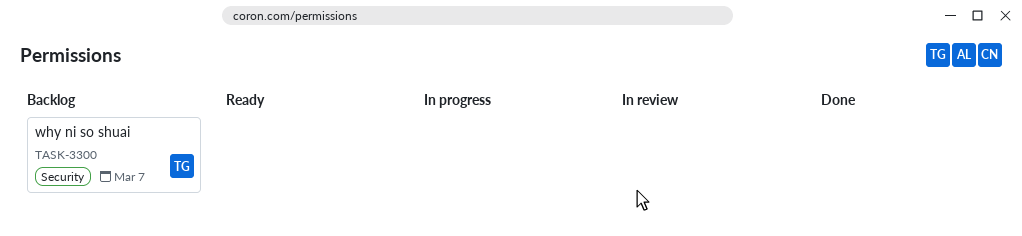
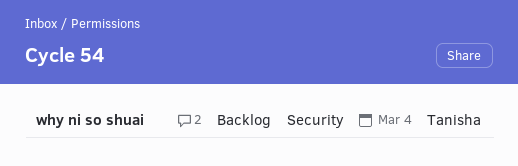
why ni so shuai, due: Mar 7 -> Mar 4

